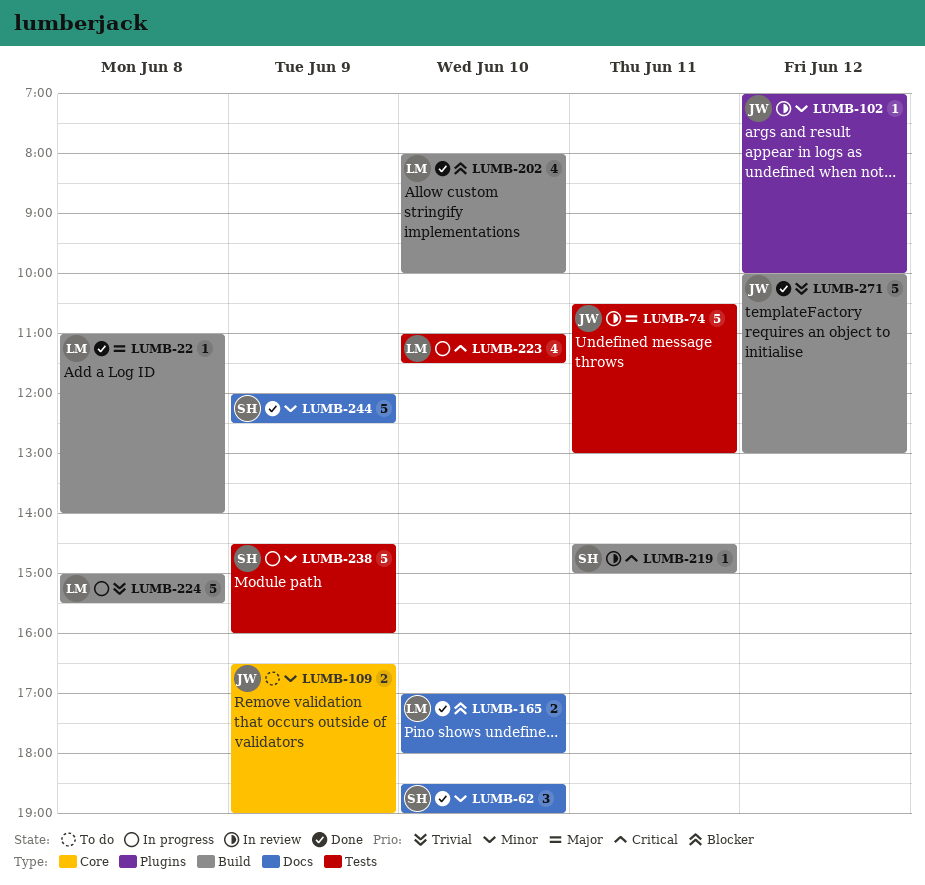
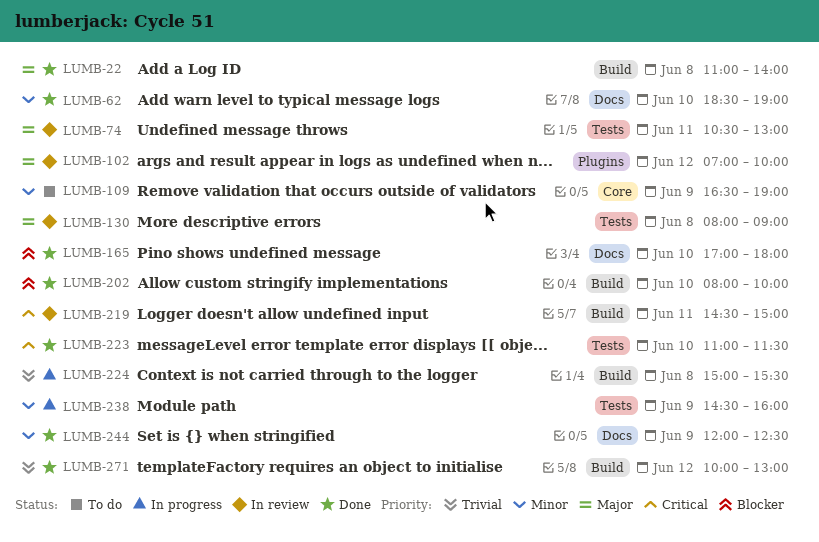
LUMB-102, priority: Minor -> Major
LUMB-130: none -> present
LUMB-223, status: In progress -> Done

